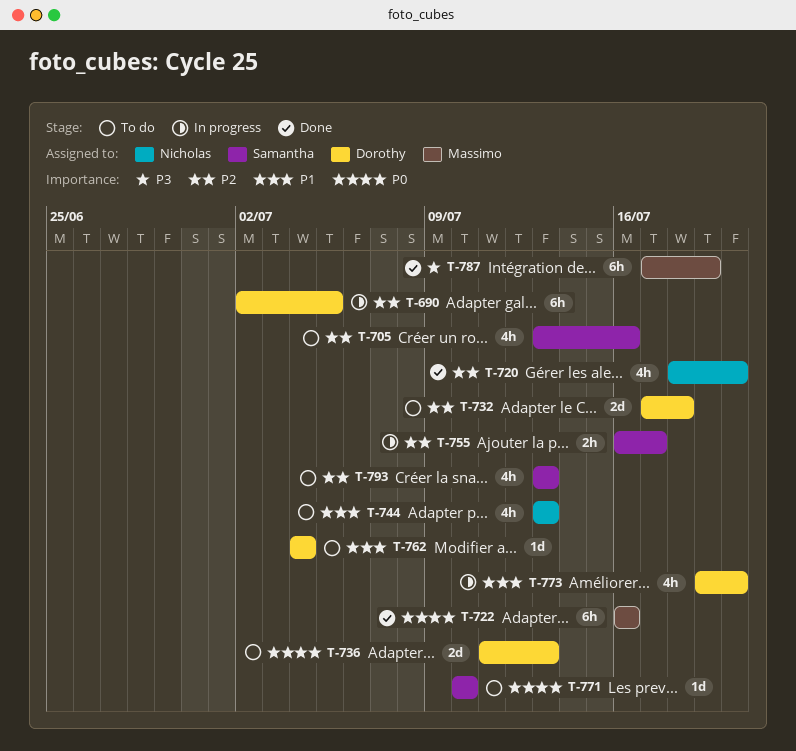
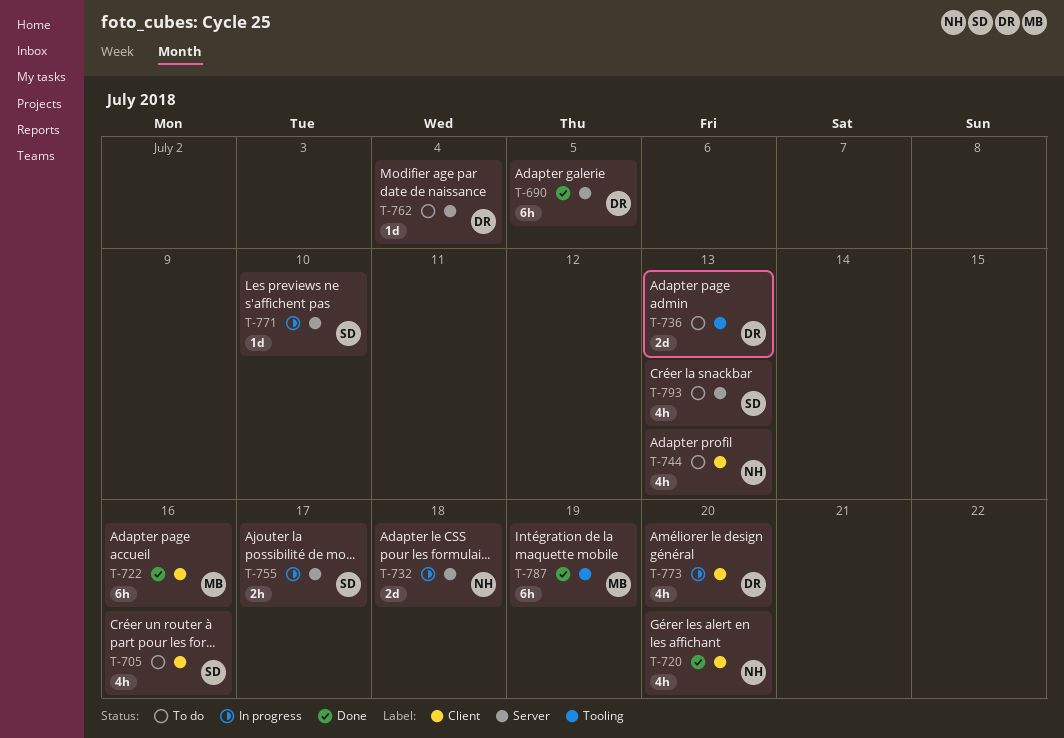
T-690, status: In progress -> Done
T-732, status: To do -> In progress
T-732, owner: Dorothy -> Nicholas
T-771, status: To do -> In progress

